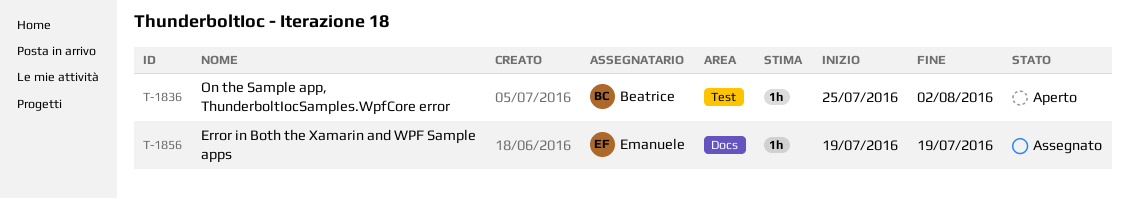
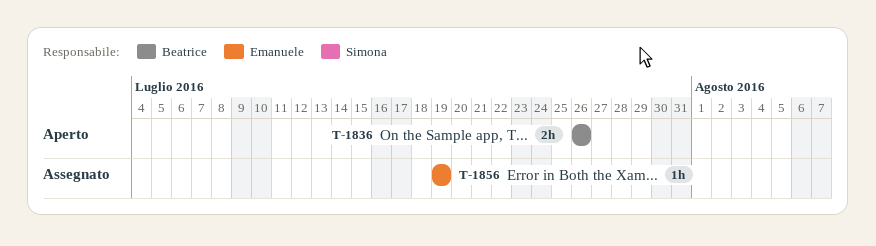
T-1836, estimate: 1h -> 2h
T-1836, start: Jul 25 -> Jul 26
T-1836, due: Aug 2 -> Jul 26

